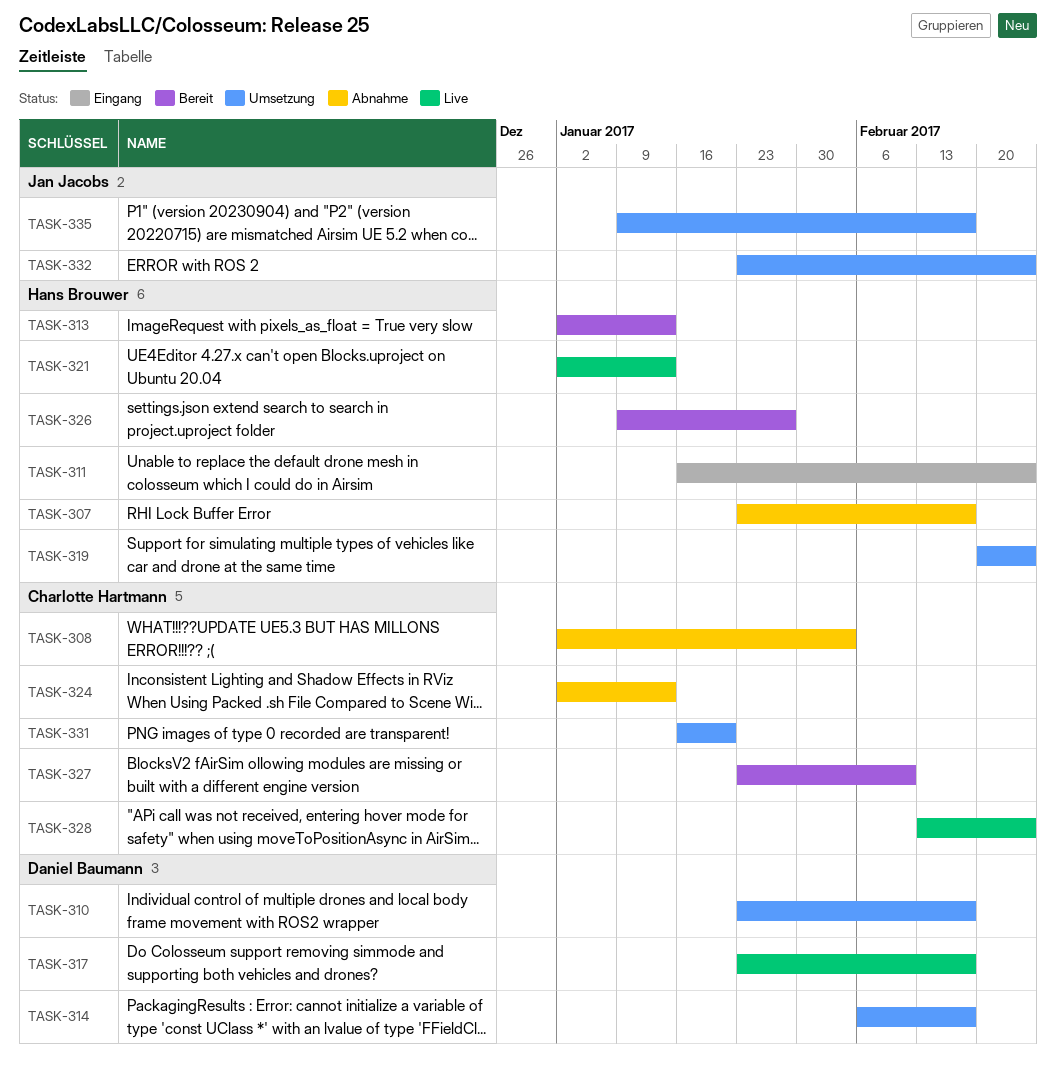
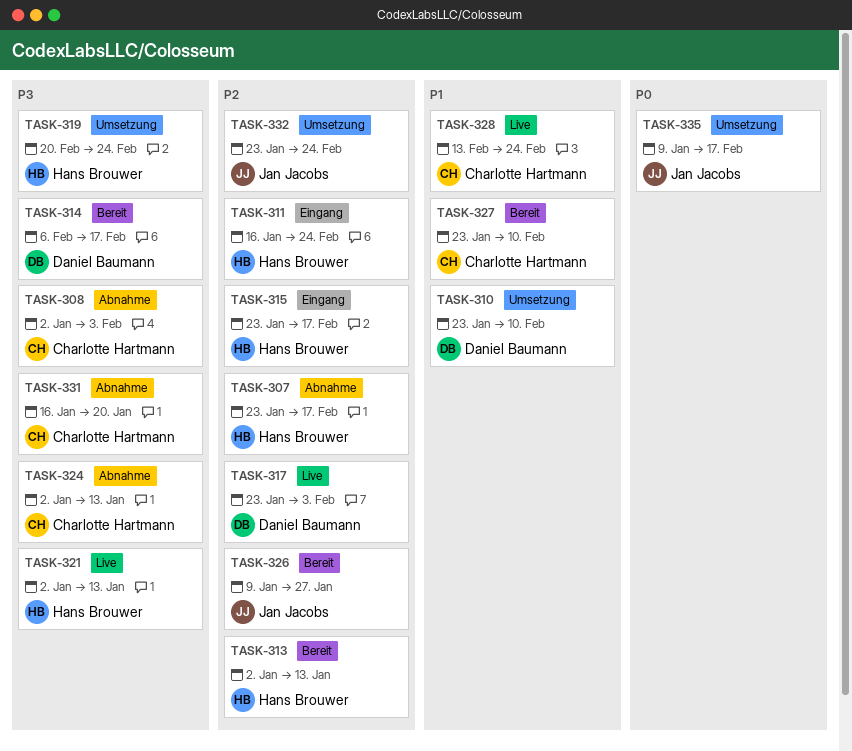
TASK-310, due: Feb 17 -> Feb 10
TASK-314, status: Umsetzung -> Bereit
TASK-315: none -> present
TASK-317, due: Feb 17 -> Feb 3
TASK-326, owner: Hans Brouwer -> Jan Jacobs
TASK-331, status: Umsetzung -> Abnahme

